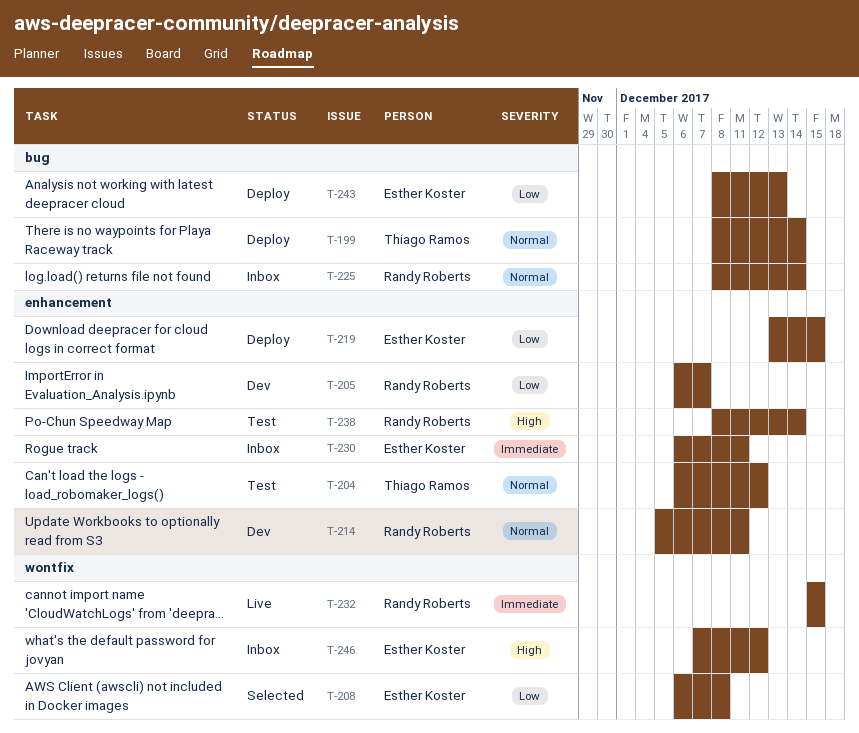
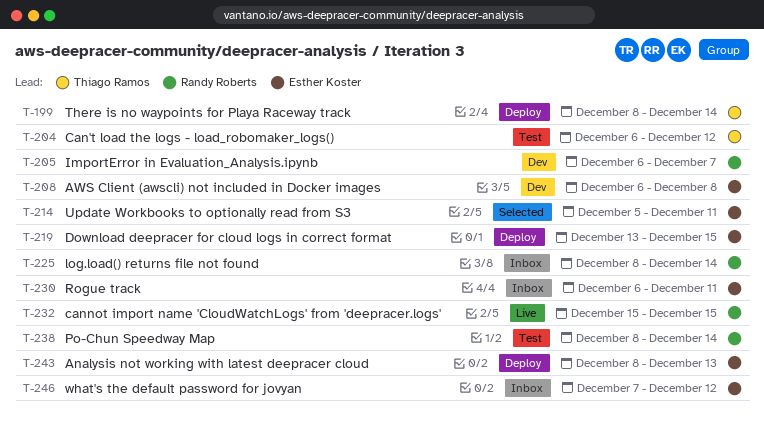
T-208, status: Selected -> Dev
T-214, status: Dev -> Selected
T-214, owner: Randy Roberts -> Esther Koster

